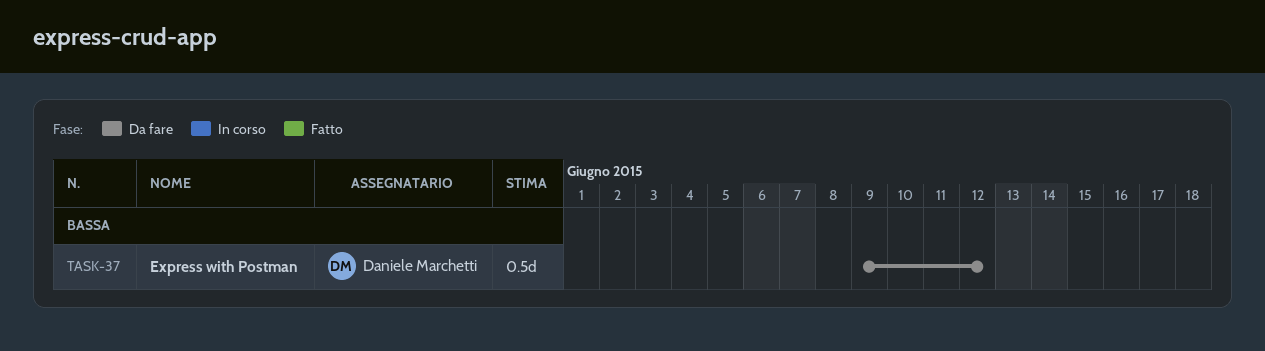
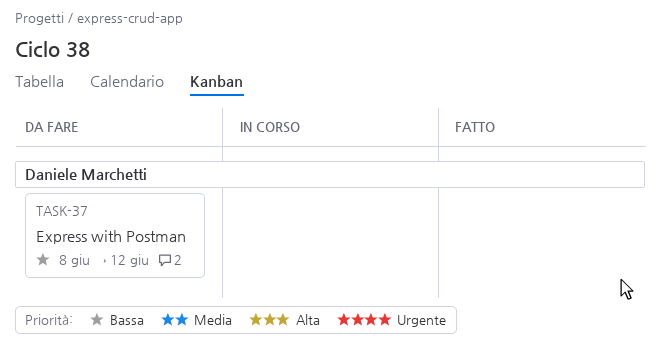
TASK-37, start: Jun 9 -> Jun 8

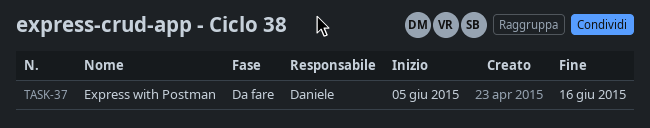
TASK-37, start: Jun 8 -> Jun 5
TASK-37, due: Jun 12 -> Jun 16

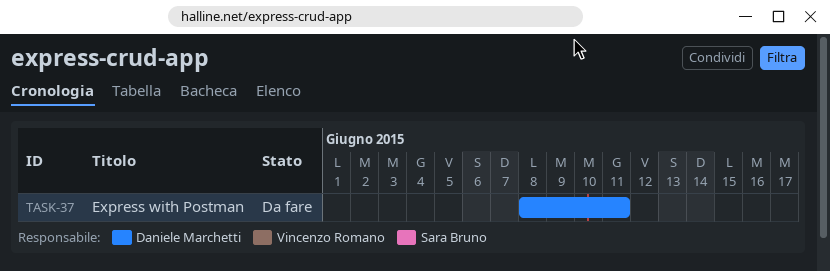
TASK-37, start: Jun 5 -> Jun 8
TASK-37, due: Jun 16 -> Jun 11

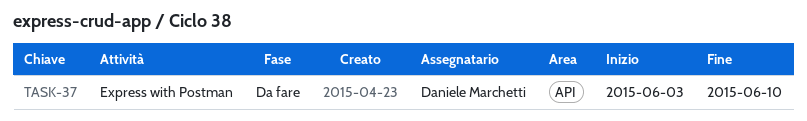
TASK-37, start: Jun 8 -> Jun 3
TASK-37, due: Jun 11 -> Jun 10

